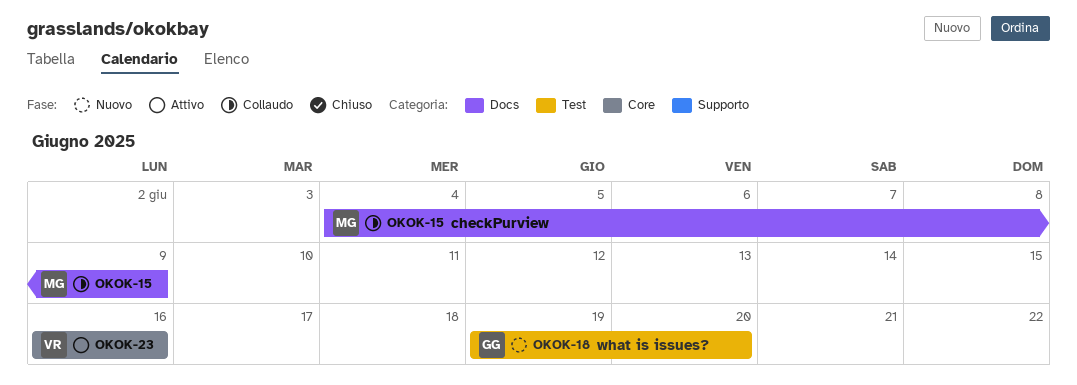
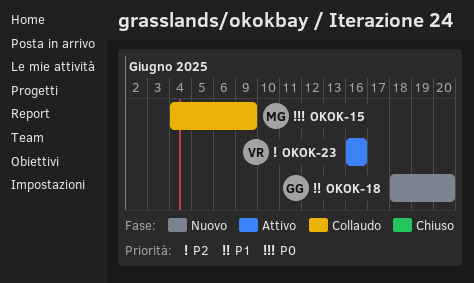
OKOK-18, start: Jun 19 -> Jun 18

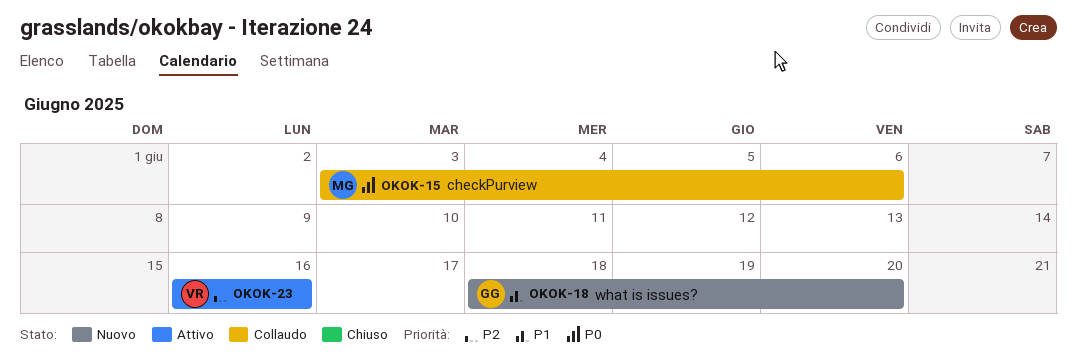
OKOK-15, start: Jun 4 -> Jun 3
OKOK-15, due: Jun 9 -> Jun 6

